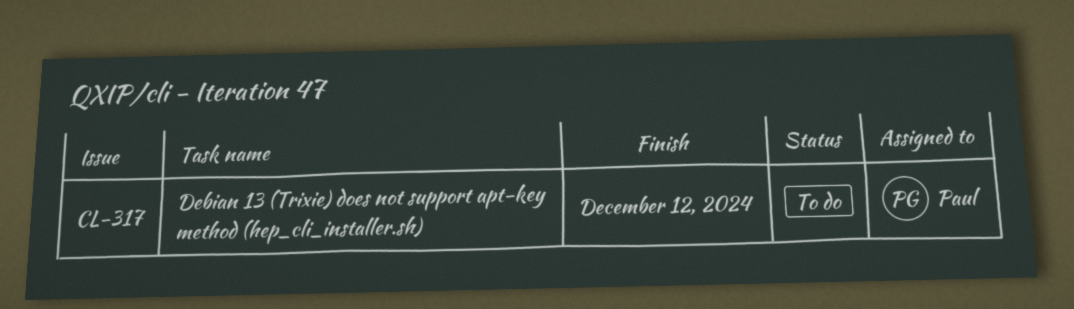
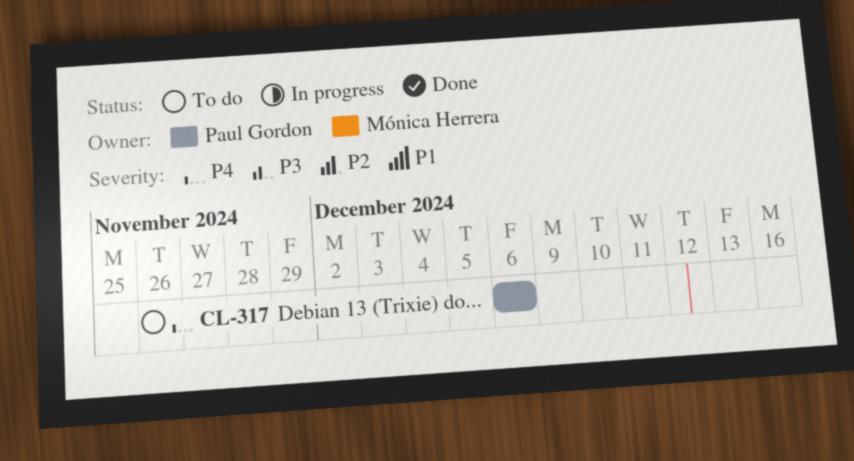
CL-317, due: Dec 12 -> Dec 6

